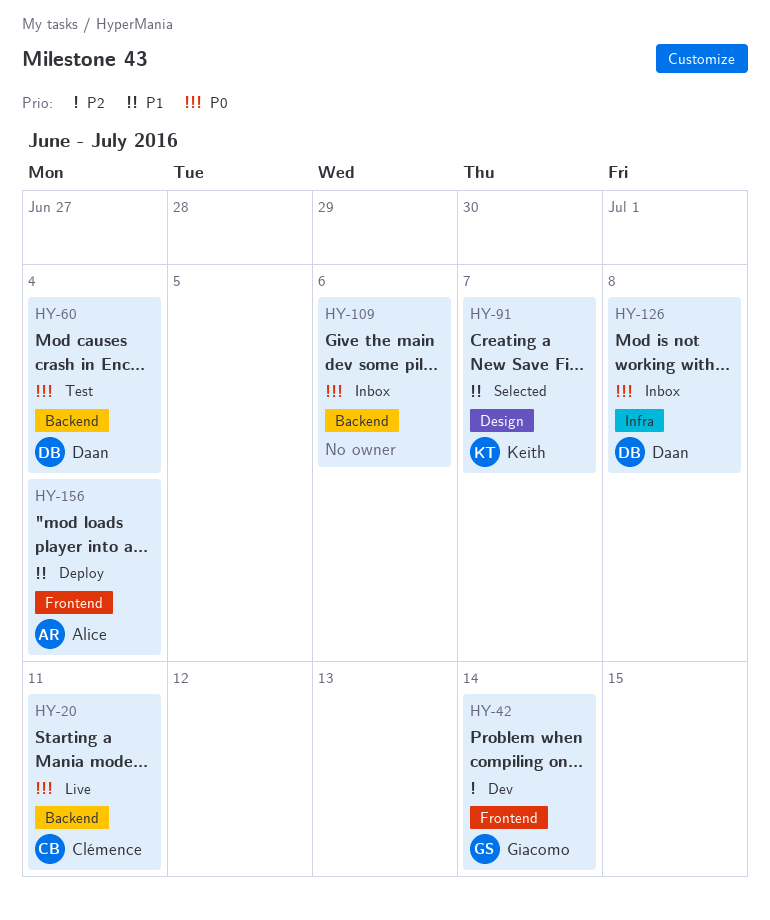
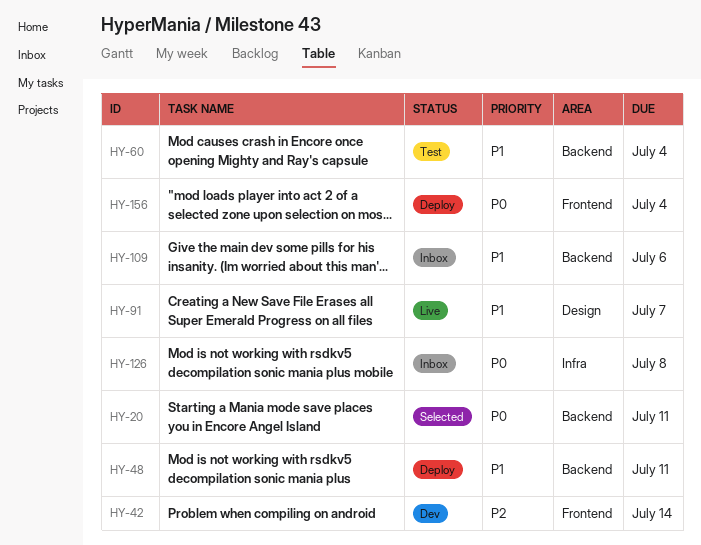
HY-20, status: Live -> Selected
HY-48: none -> present
HY-60, priority: P0 -> P1
HY-91, status: Selected -> Live
HY-109, priority: P0 -> P1
HY-156, priority: P1 -> P0

